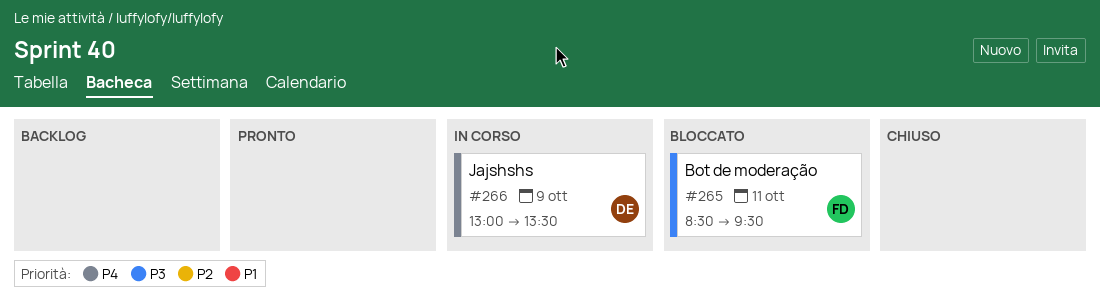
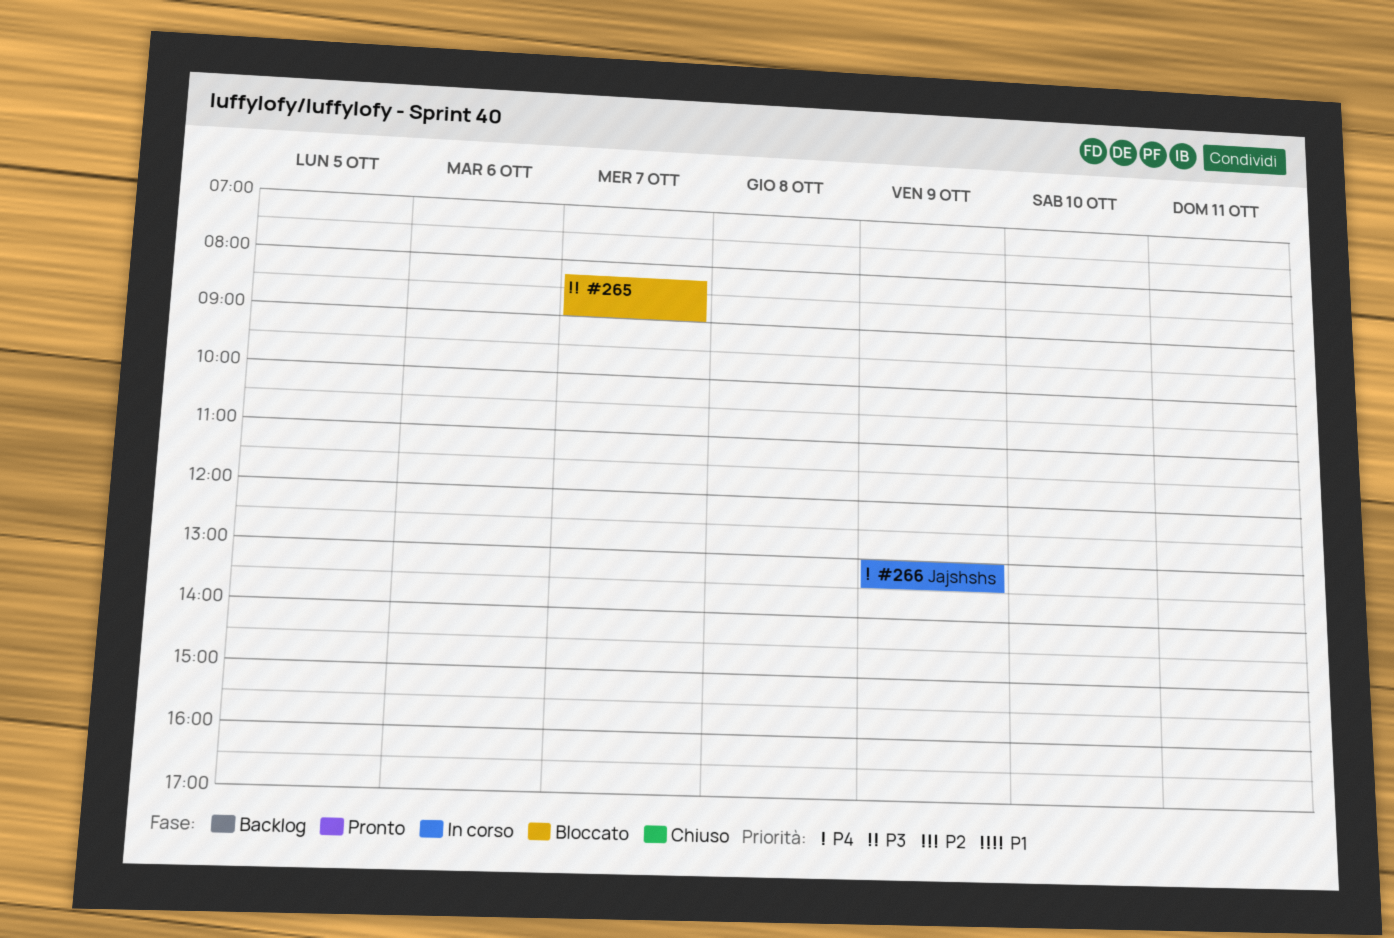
#265, day: Oct 11 -> Oct 7
#265, begins: 08:30 -> 08:15
#265, ends: 09:30 -> 09:00

